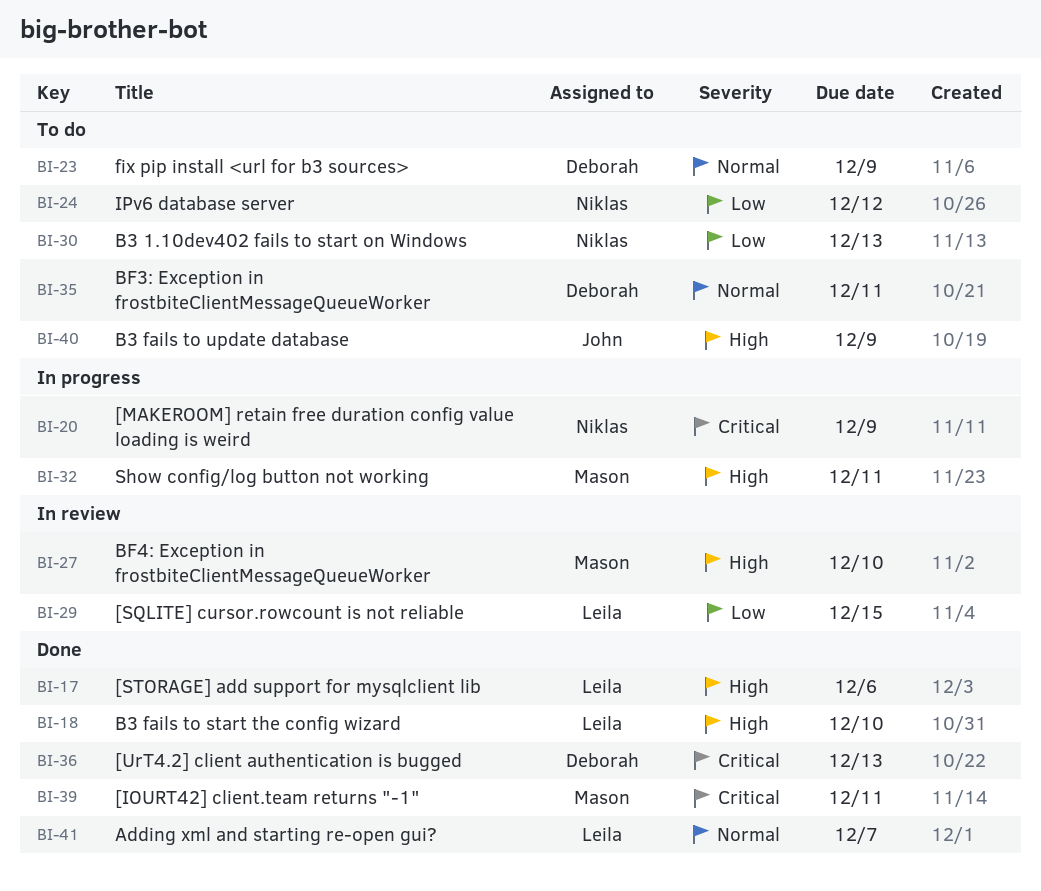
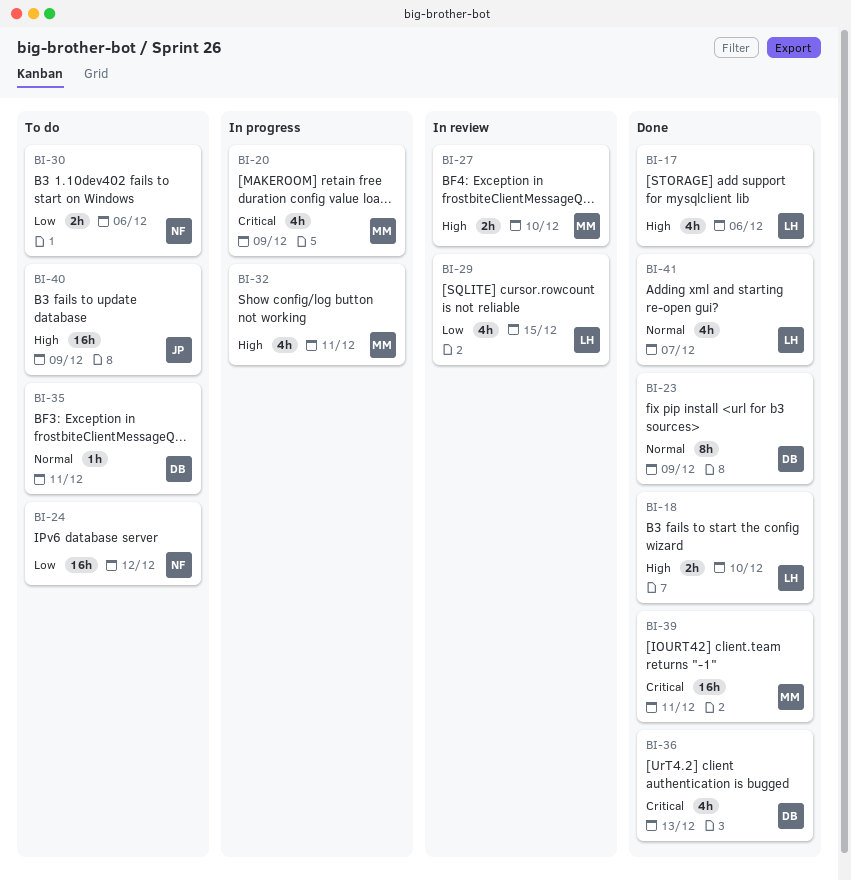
BI-20, owner: Niklas -> Mason
BI-23, status: To do -> Done
BI-30, due: Dec 13 -> Dec 6

